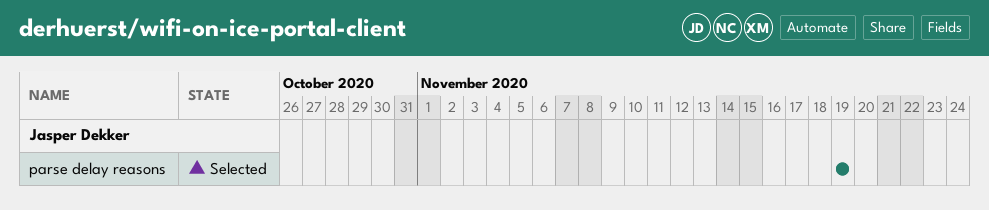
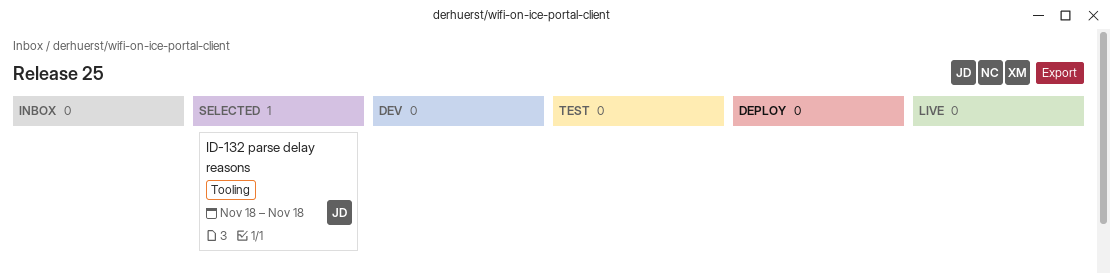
parse delay reasons, start: Nov 19 -> Nov 18
parse delay reasons, due: Nov 19 -> Nov 18

